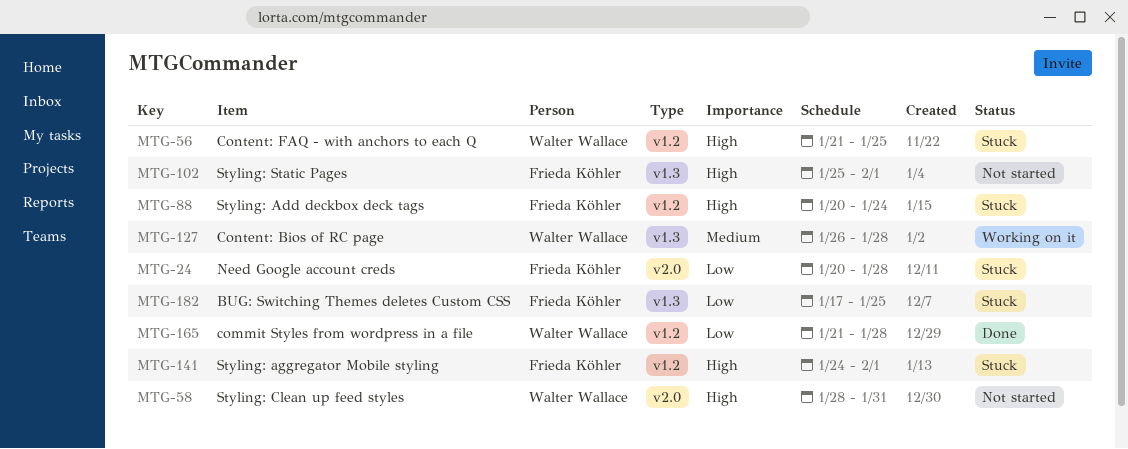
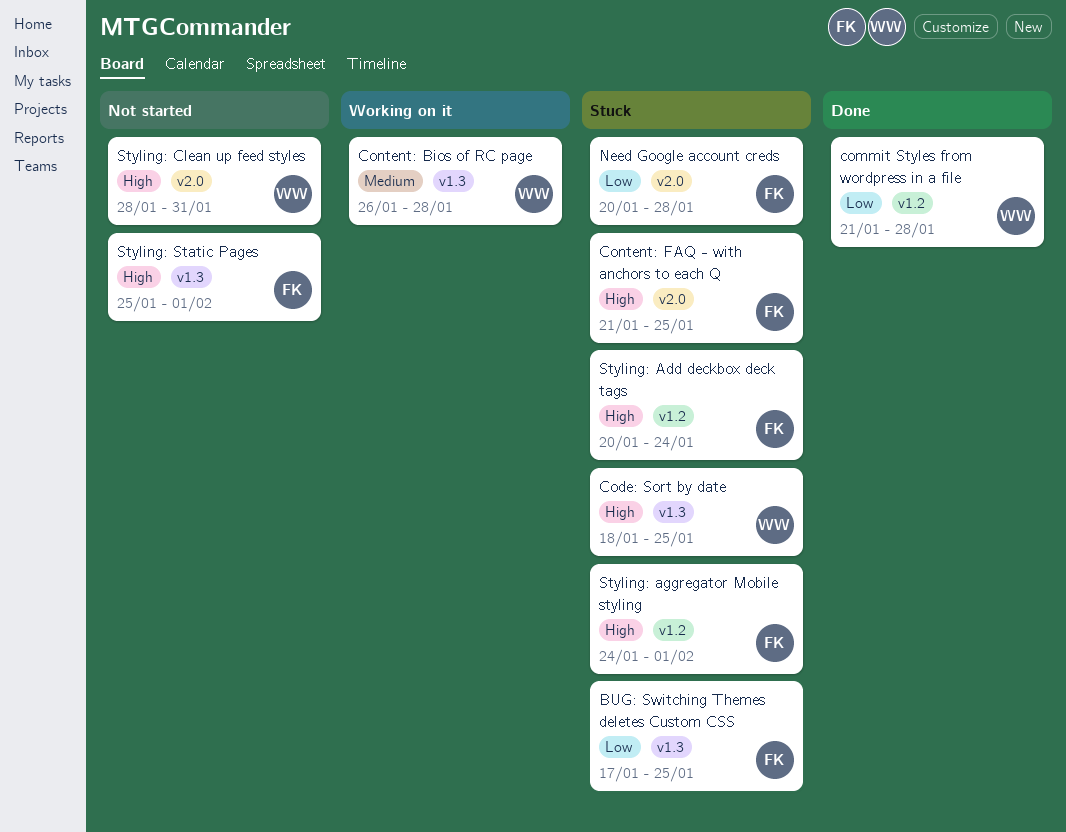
Code: Sort by date: none -> present
Content: FAQ - with anchors to each Q, owner: Walter Wallace -> Frieda Köhler
Content: FAQ - with anchors to each Q, label: v1.2 -> v2.0

